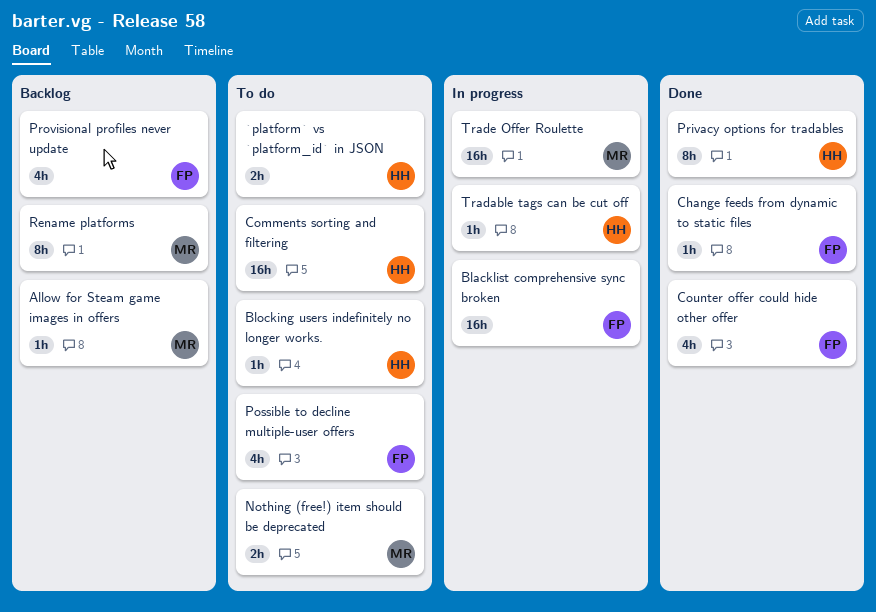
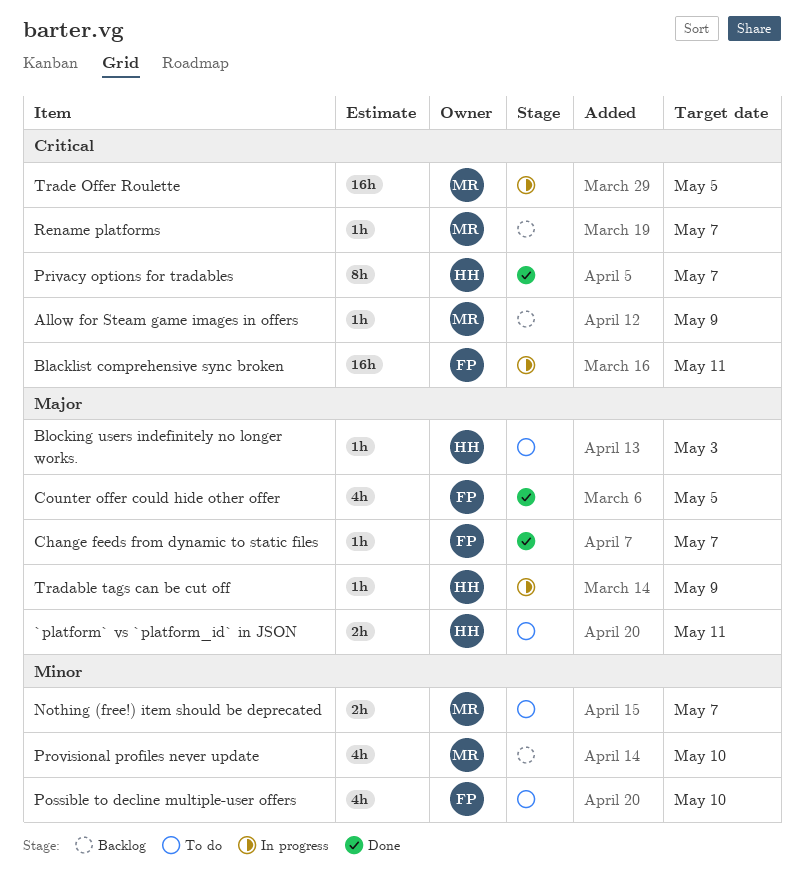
Comments sorting and filtering: present -> none
Provisional profiles never update, owner: FP -> MR
Rename platforms, estimate: 8h -> 1h

